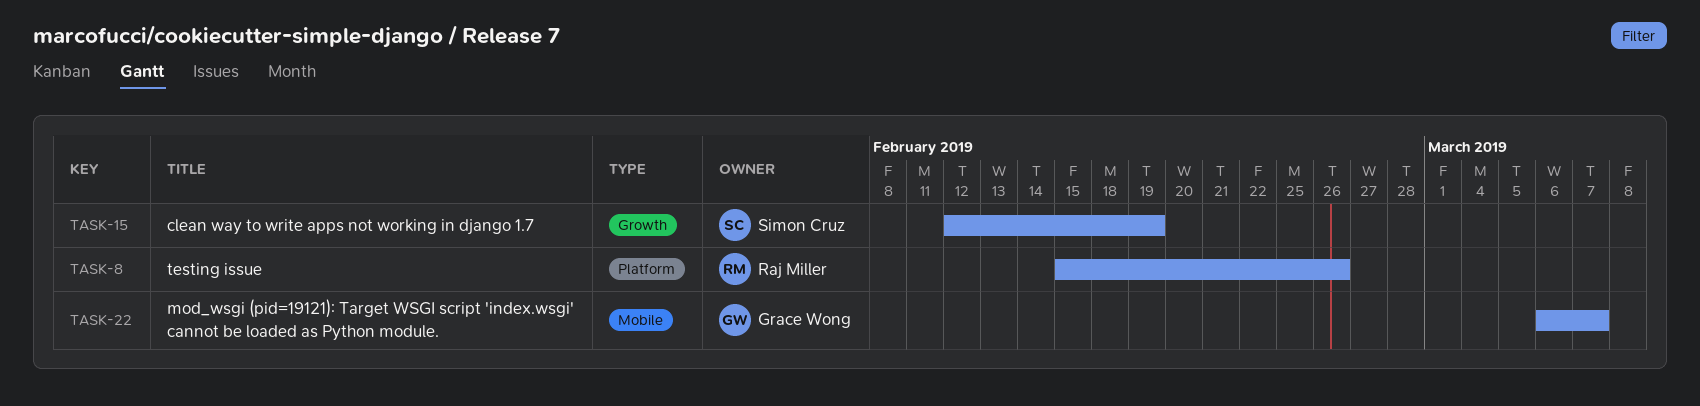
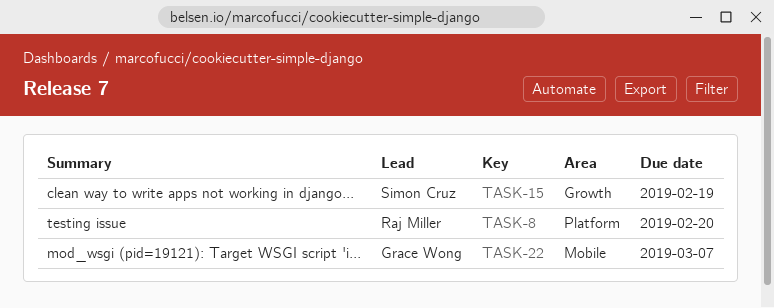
TASK-8, due: Feb 26 -> Feb 20

